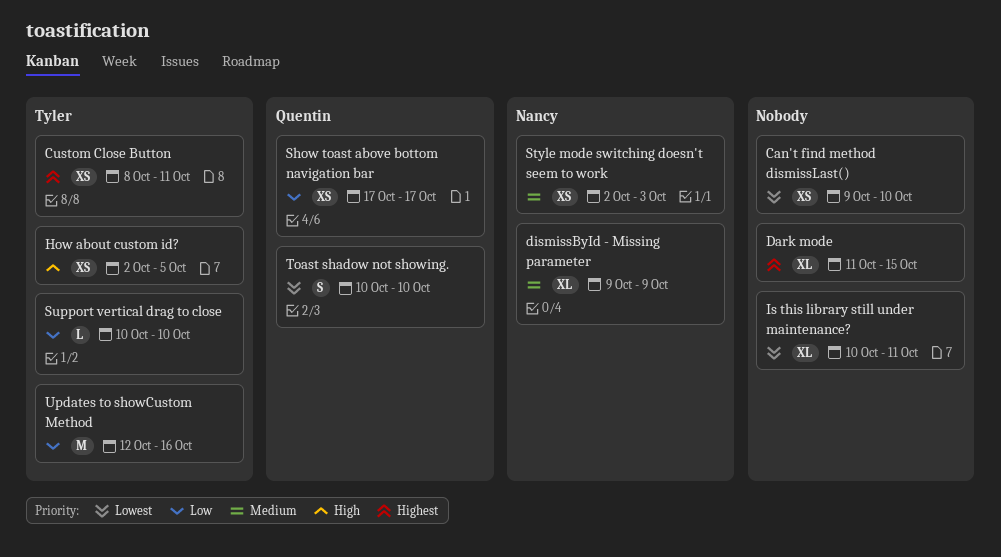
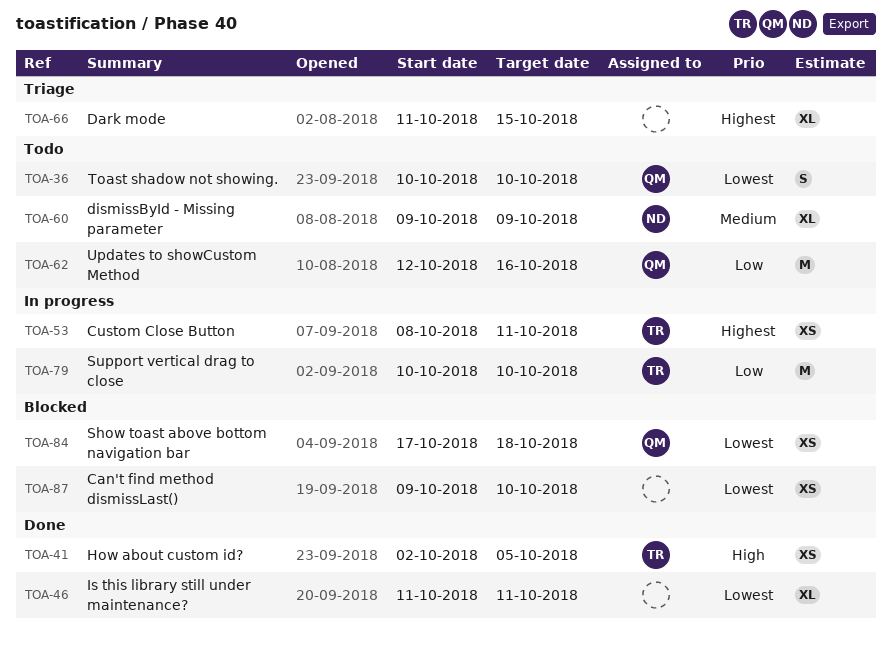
Is this library still under maintenance?, start: Oct 10 -> Oct 11
Show toast above bottom navigation bar, priority: Low -> Lowest
Show toast above bottom navigation bar, due: Oct 17 -> Oct 18
Style mode switching doesn't seem to work: present -> none
Support vertical drag to close, estimate: L -> M
Updates to showCustom Method, owner: Tyler -> Quentin

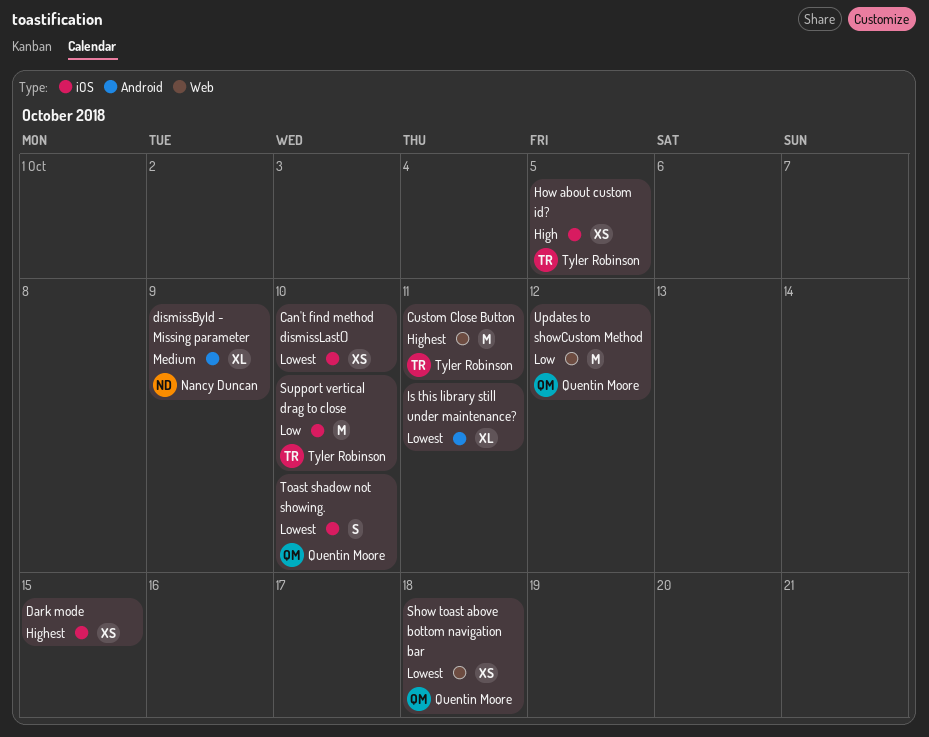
Custom Close Button, estimate: XS -> M
Dark mode, estimate: XL -> XS
Updates to showCustom Method, due: Oct 16 -> Oct 12

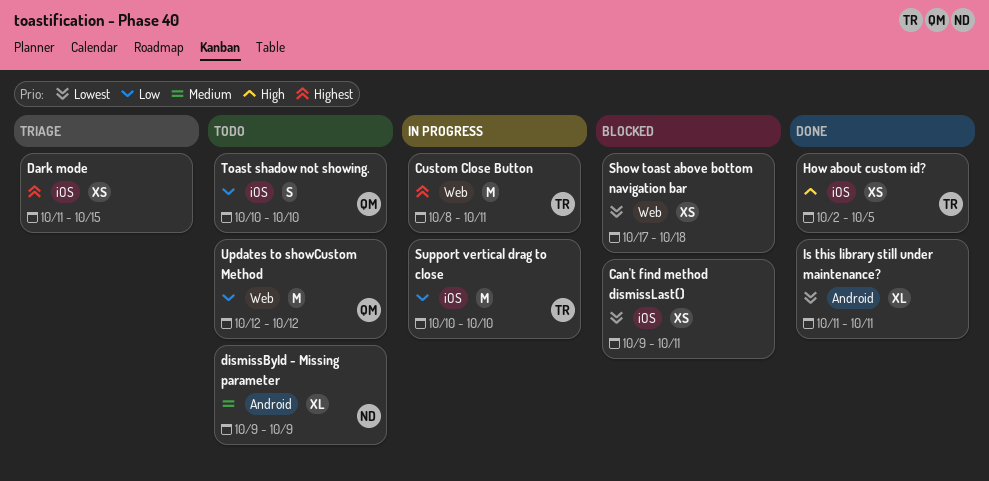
Can't find method dismissLast(), due: Oct 10 -> Oct 11
Show toast above bottom navigation bar, owner: Quentin Moore -> none
Toast shadow not showing., priority: Lowest -> Low

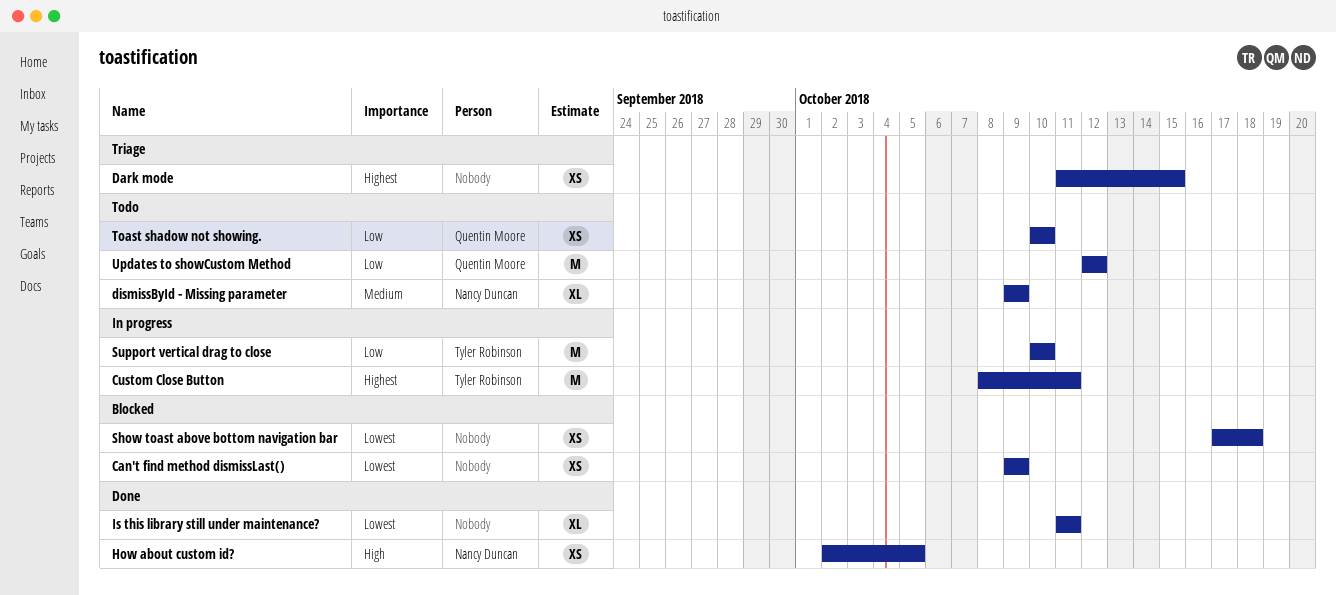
Can't find method dismissLast(), due: Oct 11 -> Oct 9
How about custom id?, owner: Tyler Robinson -> Nancy Duncan
Toast shadow not showing., estimate: S -> XS

